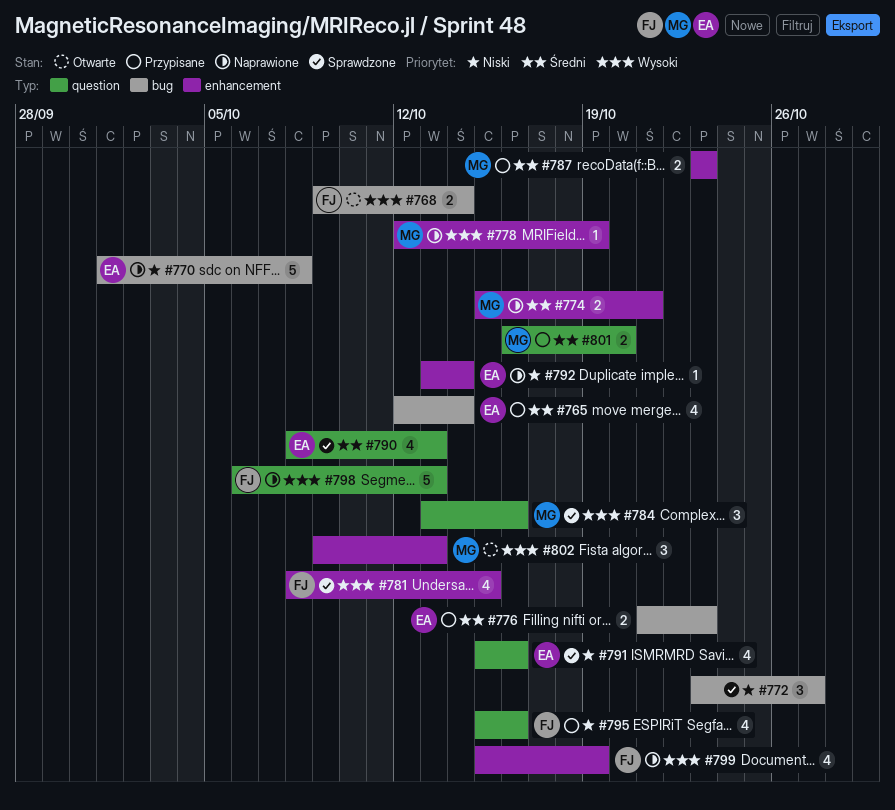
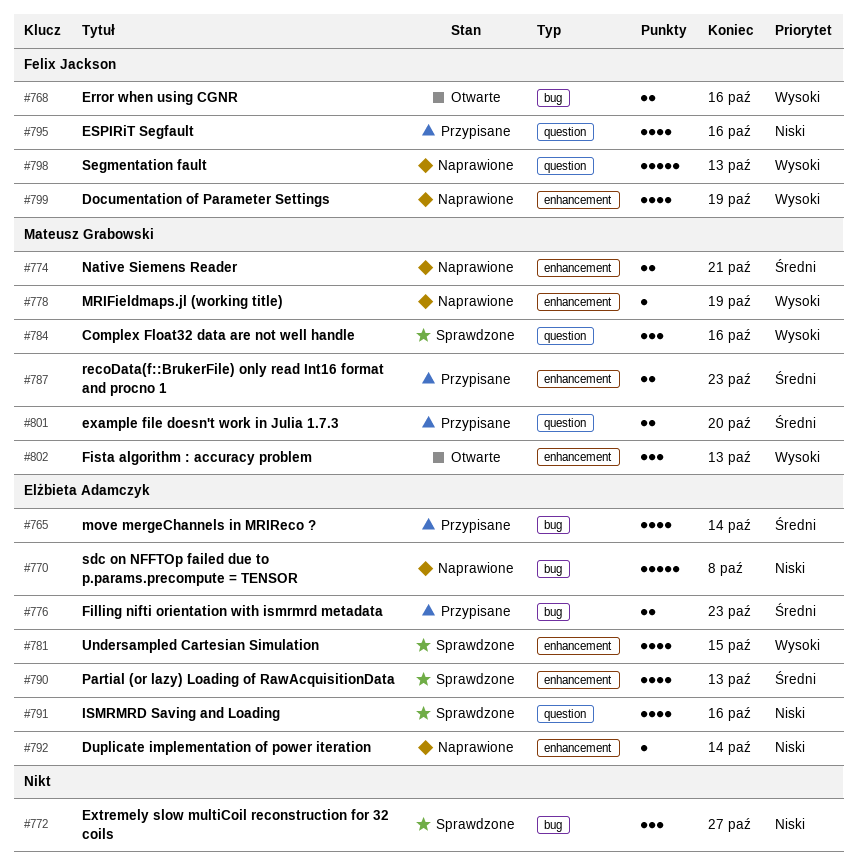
#768, due: Oct 14 -> Oct 16
#781, owner: Felix Jackson -> Elżbieta Adamczyk
#790, label: question -> enhancement

